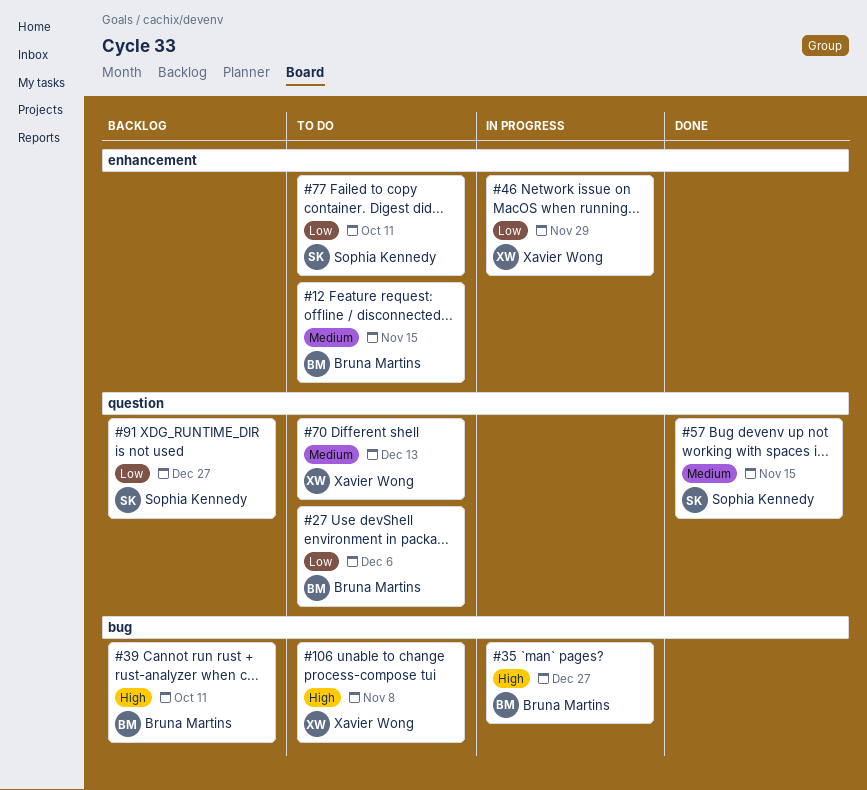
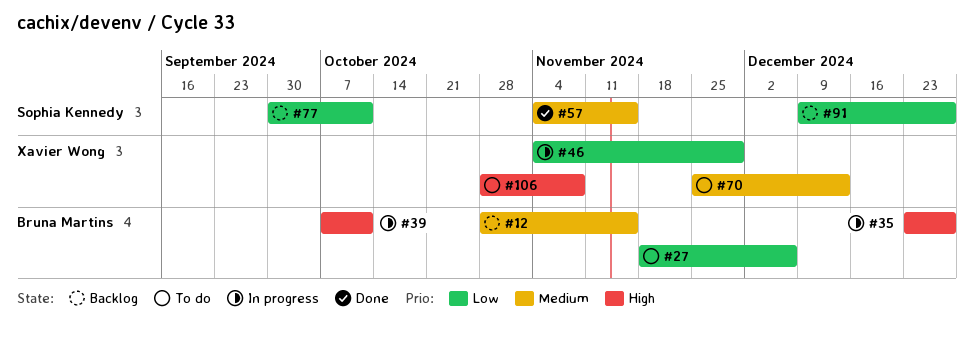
#12, status: To do -> Backlog
#39, status: Backlog -> In progress
#77, status: To do -> Backlog

